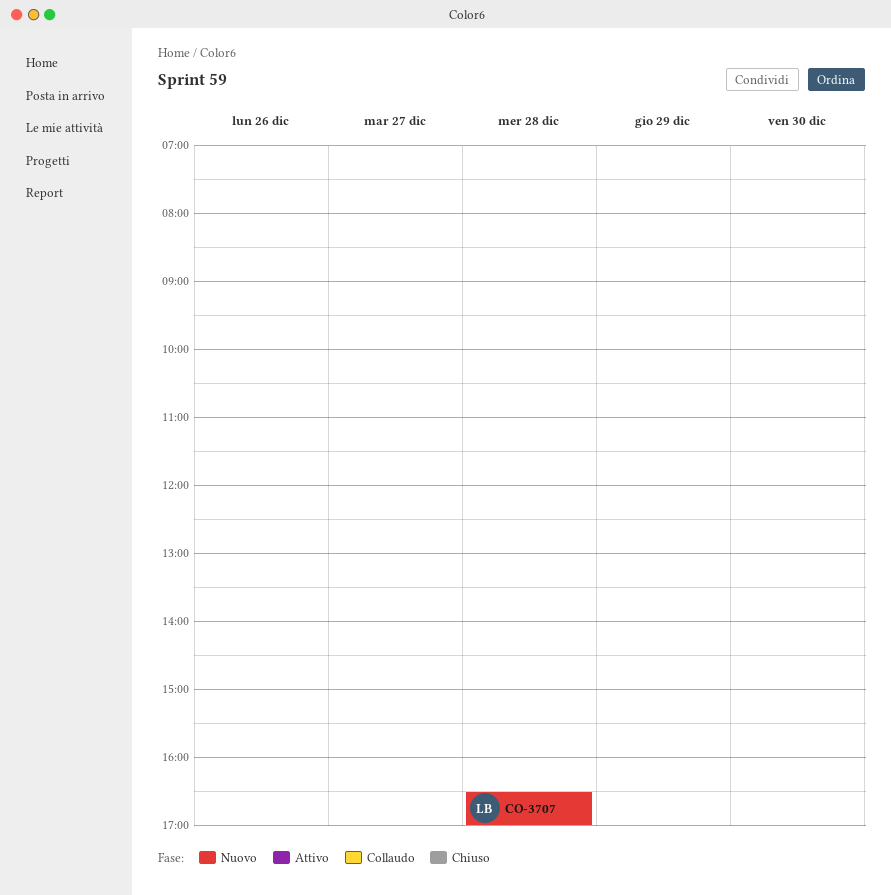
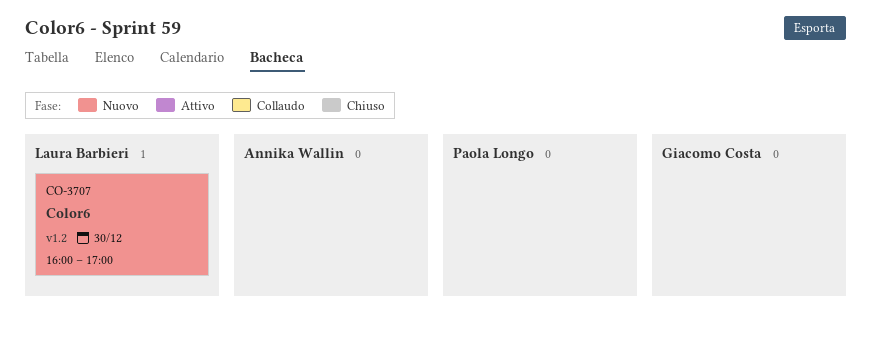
CO-3707, day: Dec 28 -> Dec 30
CO-3707, begins: 16:30 -> 16:00

